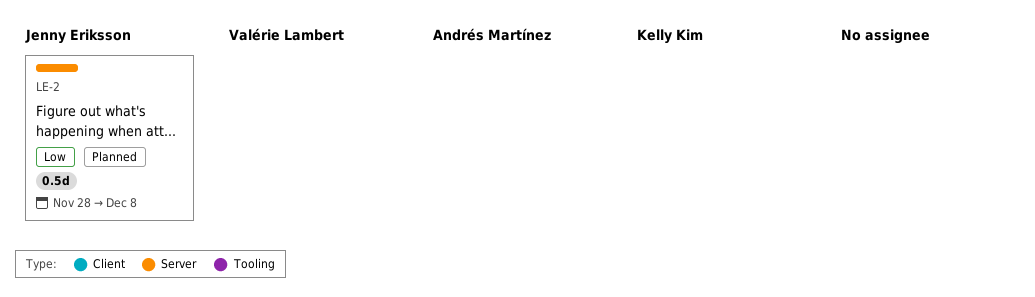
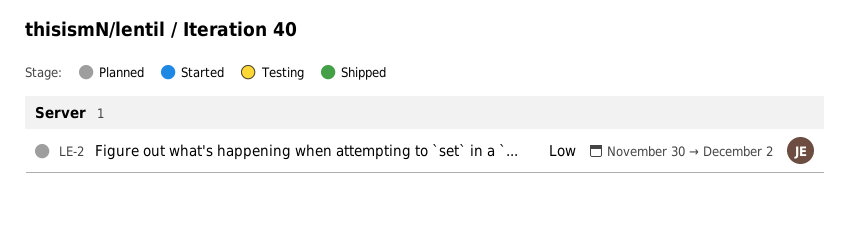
LE-2, start: Nov 28 -> Nov 30
LE-2, due: Dec 8 -> Dec 2

